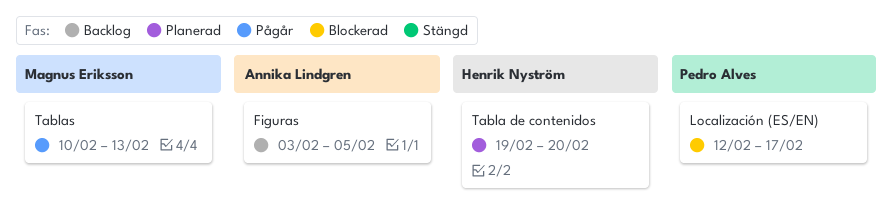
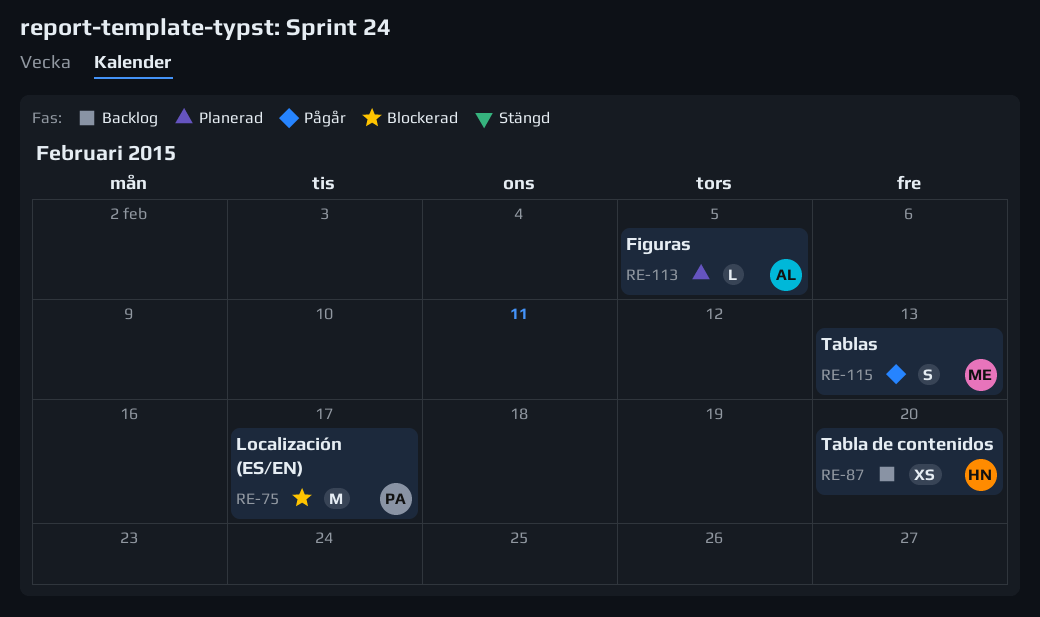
Figuras, status: Backlog -> Planerad
Tabla de contenidos, status: Planerad -> Backlog

